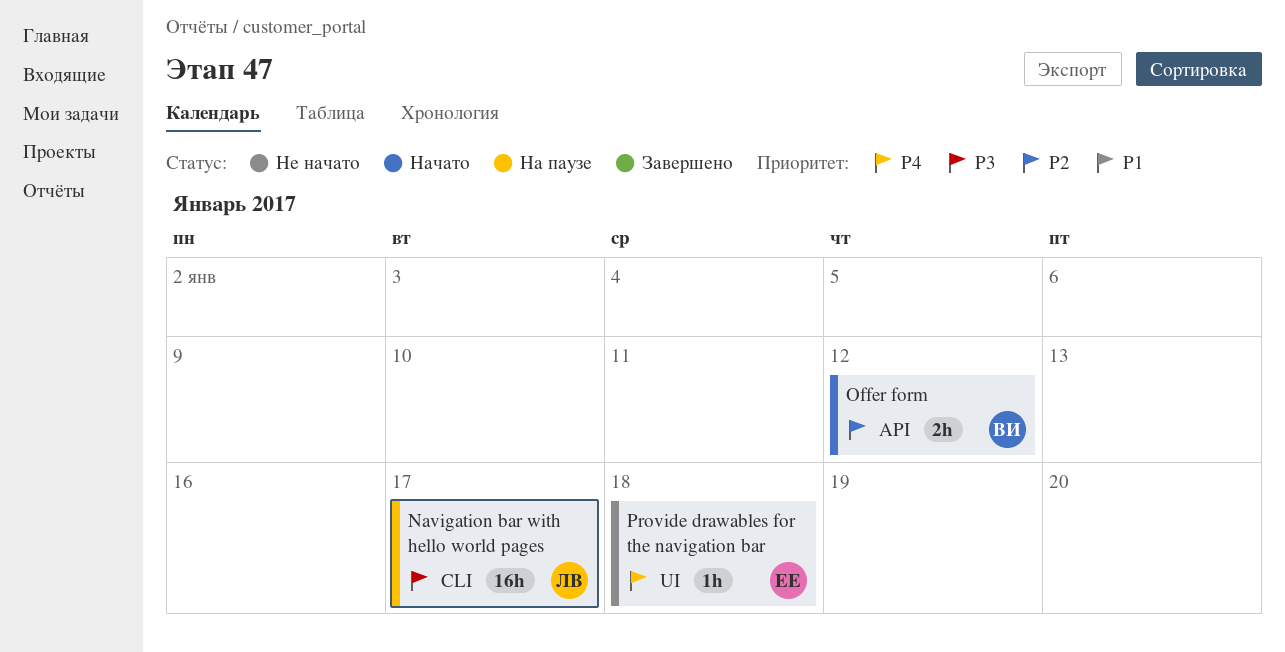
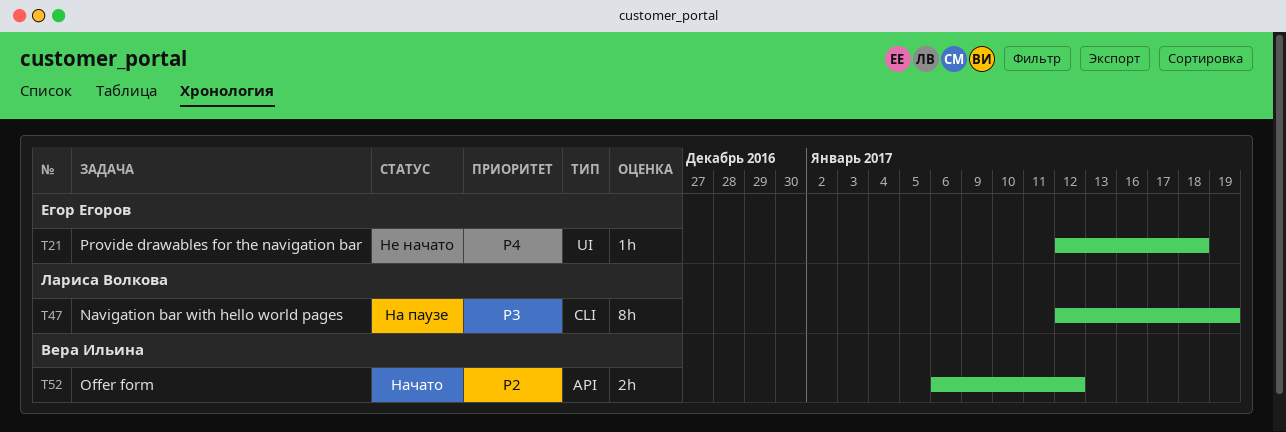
Navigation bar with hello world pages, estimate: 16h -> 8h
Navigation bar with hello world pages, due: Jan 17 -> Jan 19

